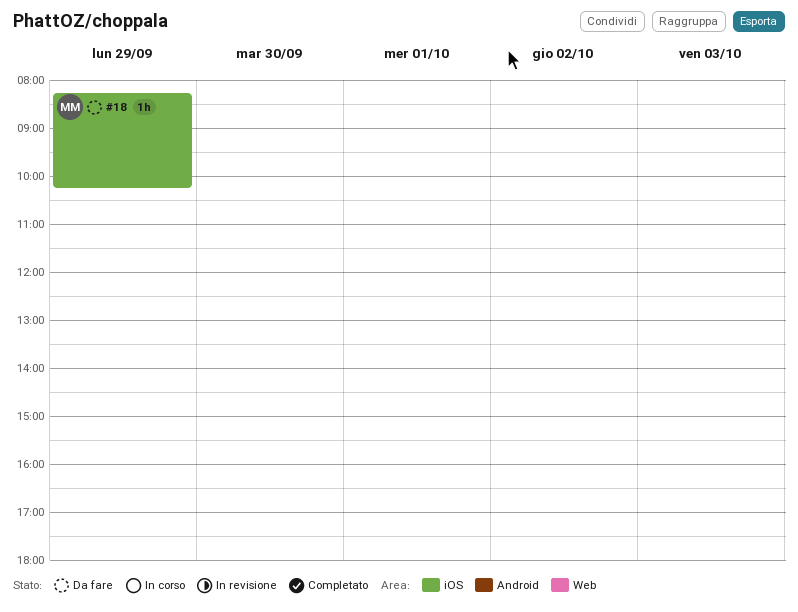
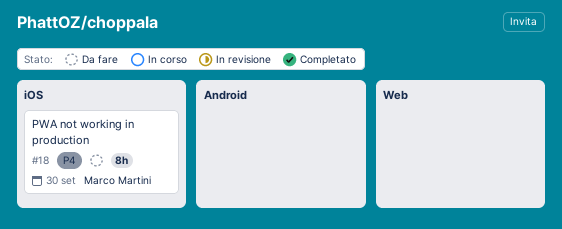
#18, estimate: 1h -> 8h
#18, day: Sep 29 -> Sep 30

